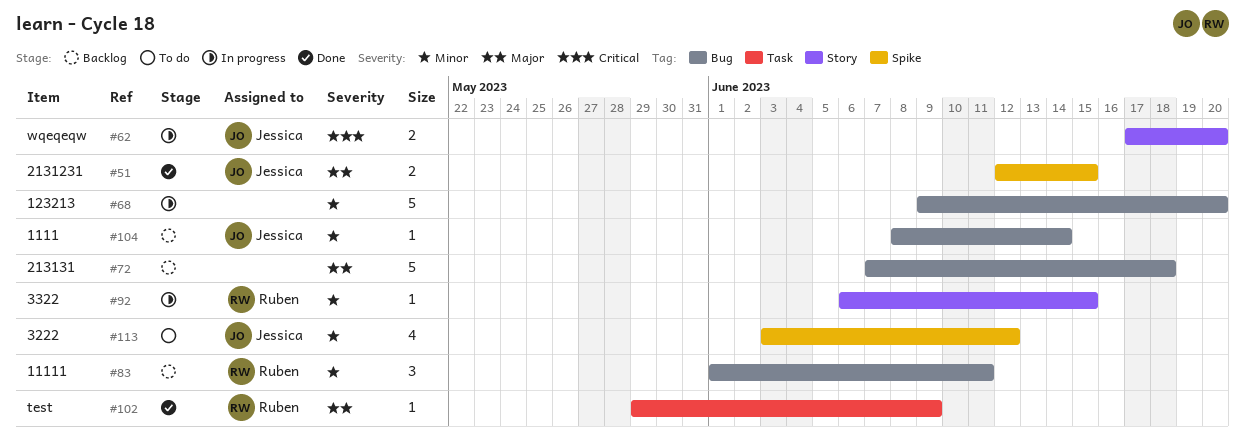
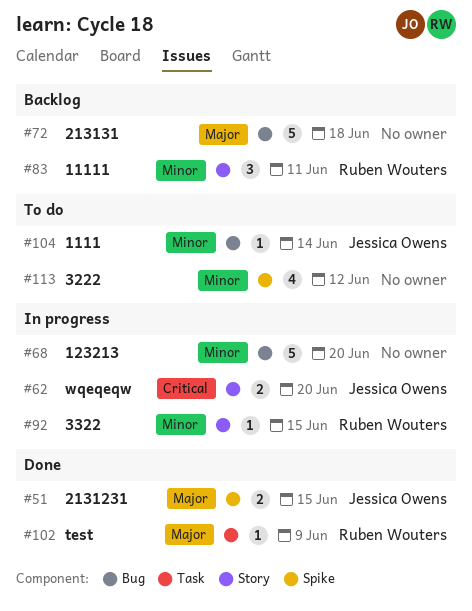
#83, label: Bug -> Story
#104, status: Backlog -> To do
#113, owner: Jessica Owens -> none

